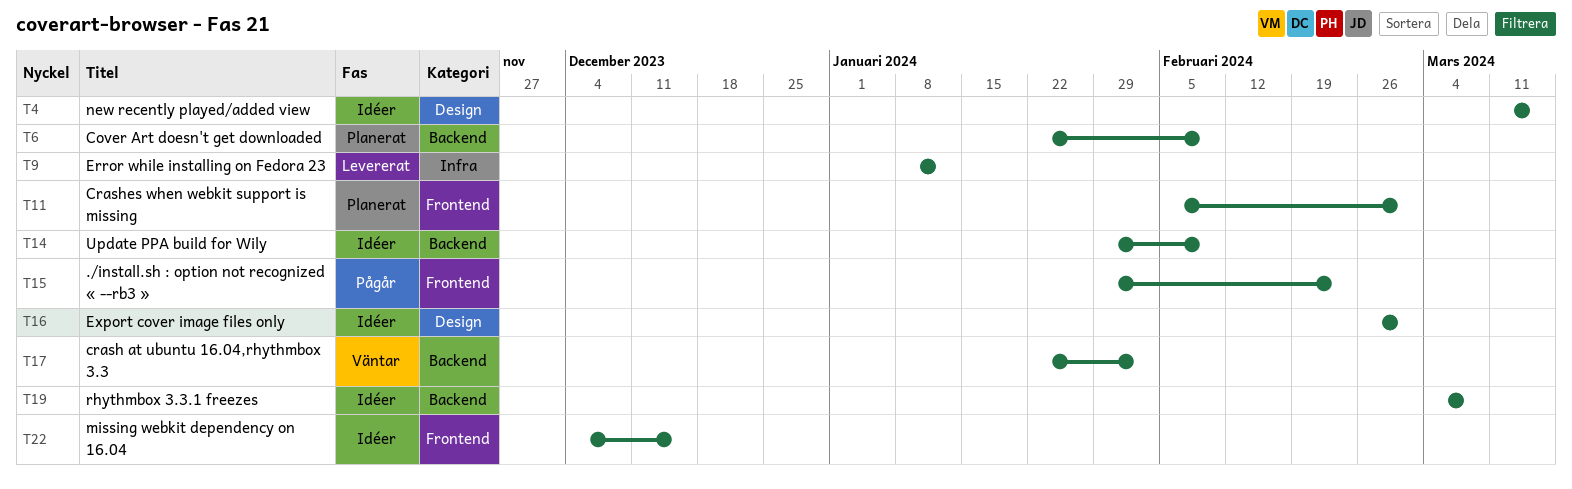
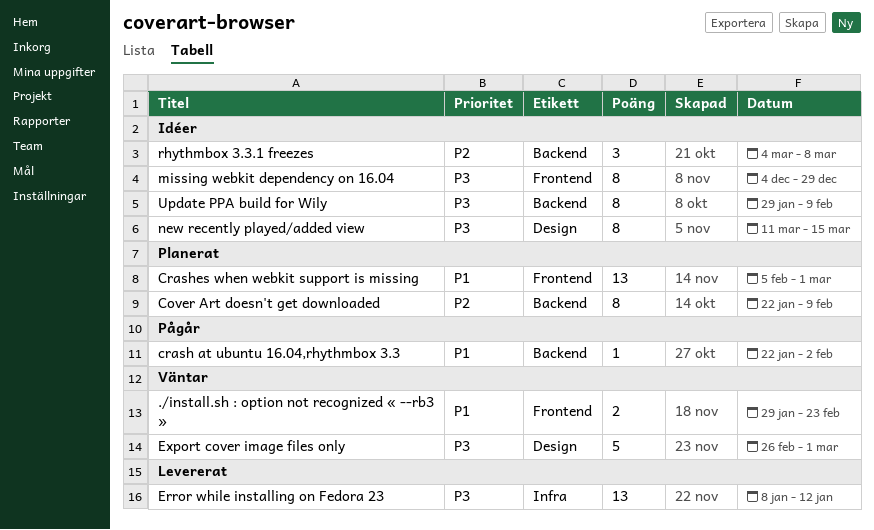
./install.sh : option not recognized « --rb3 », status: Pågår -> Väntar
crash at ubuntu 16.04,rhythmbox 3.3, status: Väntar -> Pågår
Export cover image files only, status: Idéer -> Väntar
missing webkit dependency on 16.04, due: Dec 15 -> Dec 29

